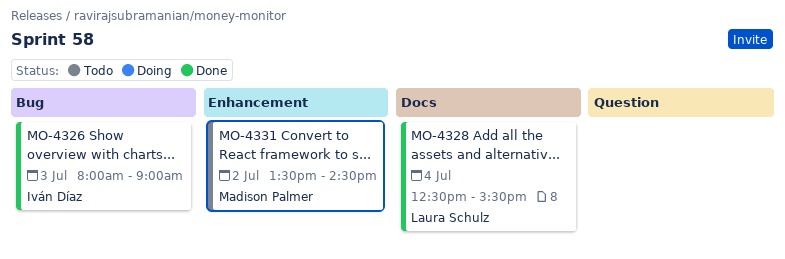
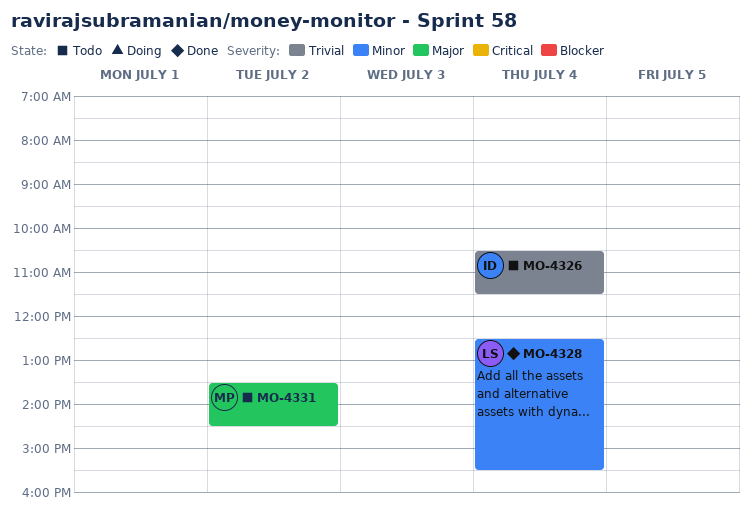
MO-4326, status: Done -> Todo
MO-4326, day: Jul 3 -> Jul 4
MO-4326, begins: 08:00 -> 10:30
MO-4326, ends: 09:00 -> 11:30

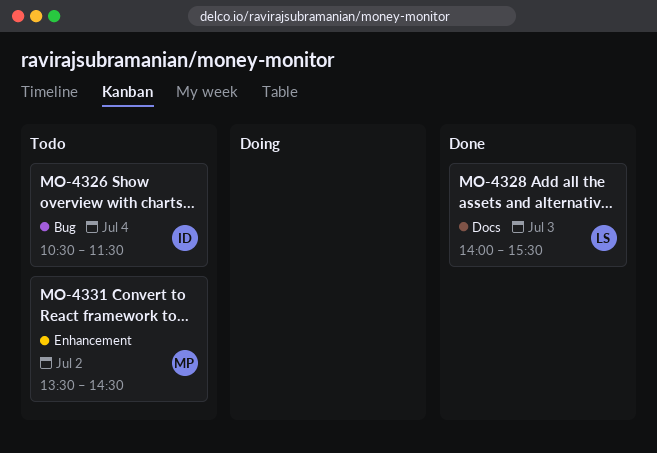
MO-4328, day: Jul 4 -> Jul 3
MO-4328, begins: 12:30 -> 14:00

